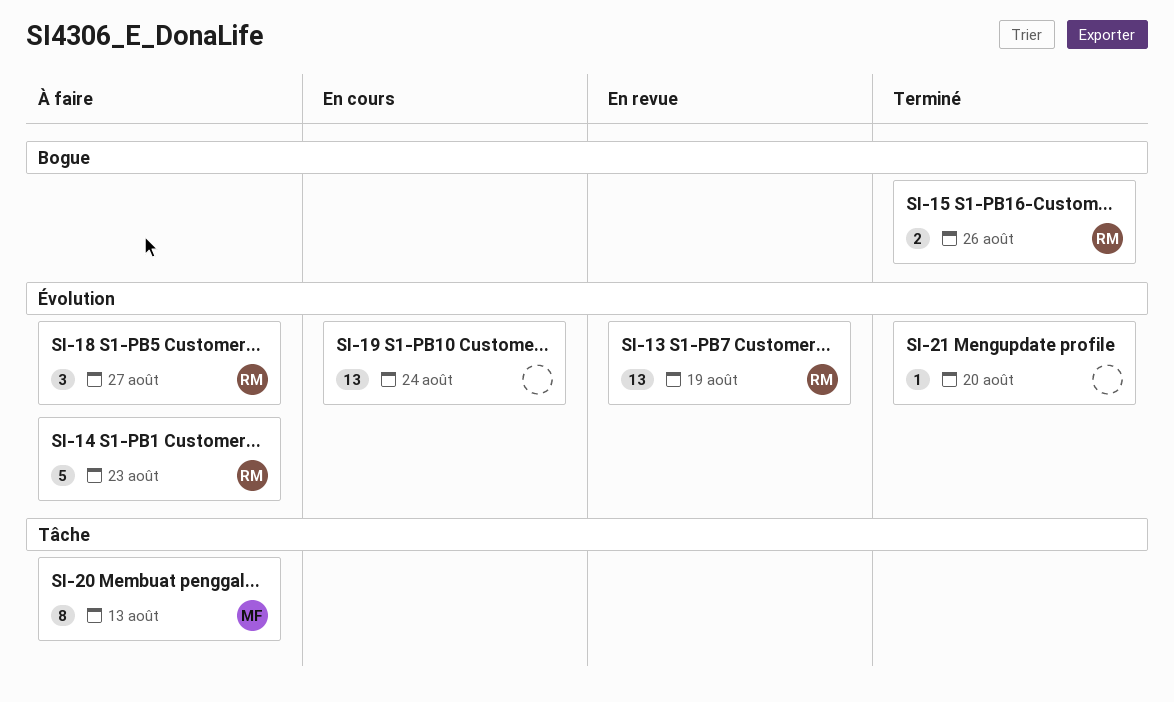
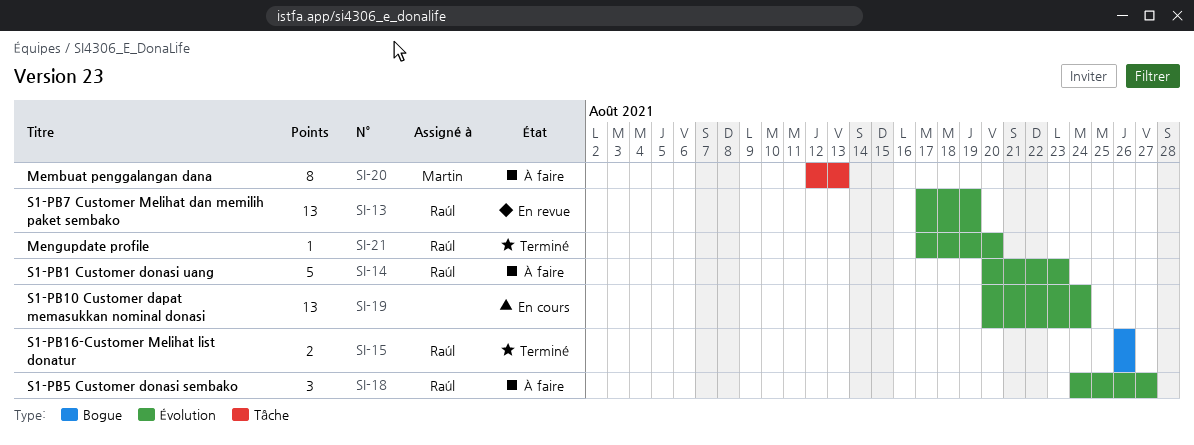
SI-21, owner: none -> Raúl

